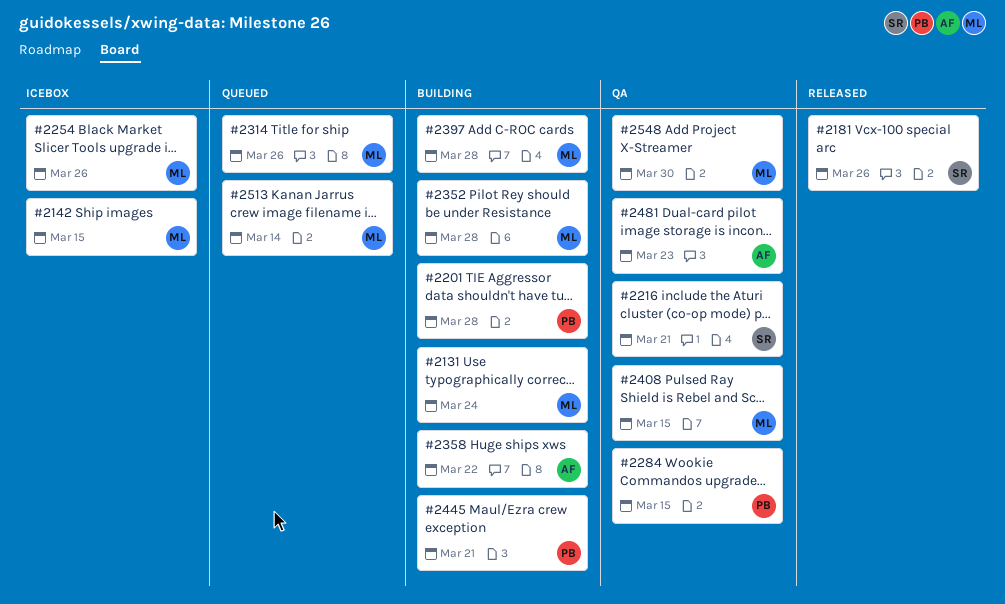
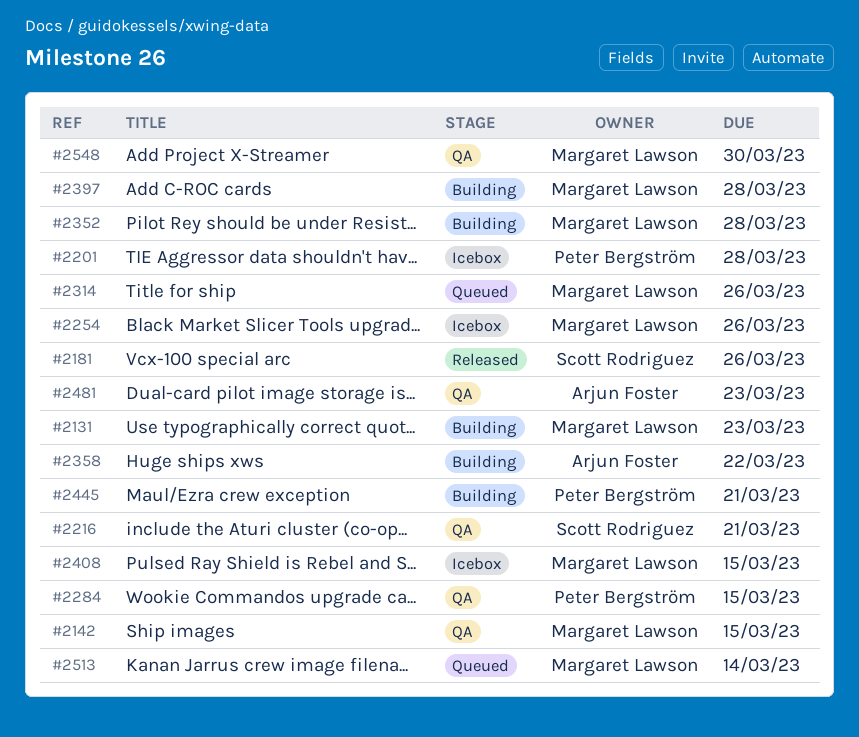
#2131, due: Mar 24 -> Mar 23
#2142, status: Icebox -> QA
#2201, status: Building -> Icebox
#2408, status: QA -> Icebox

